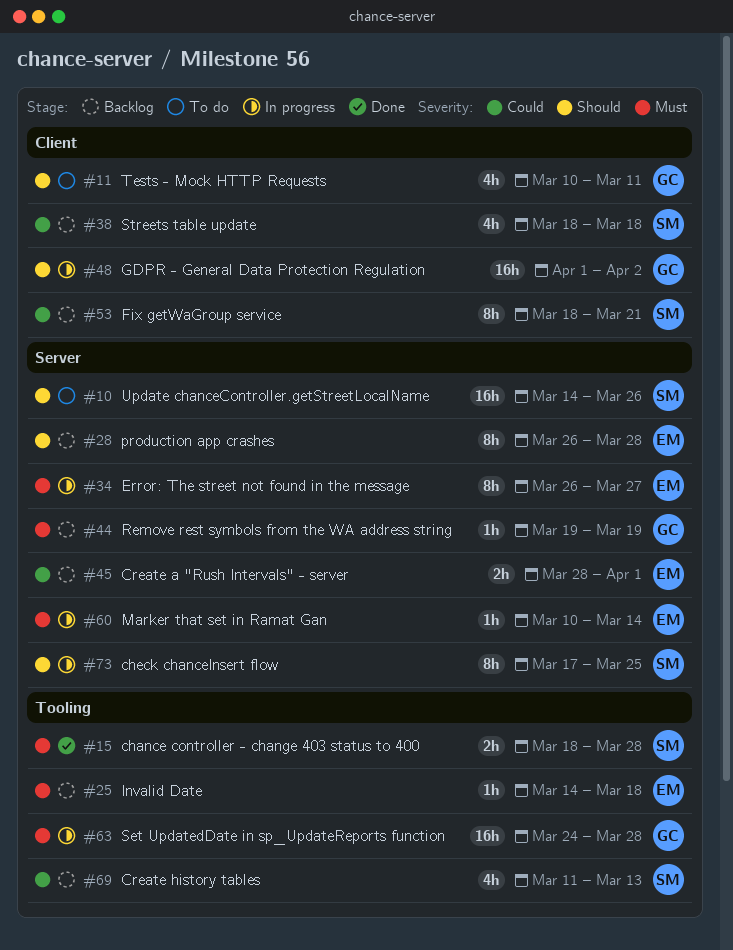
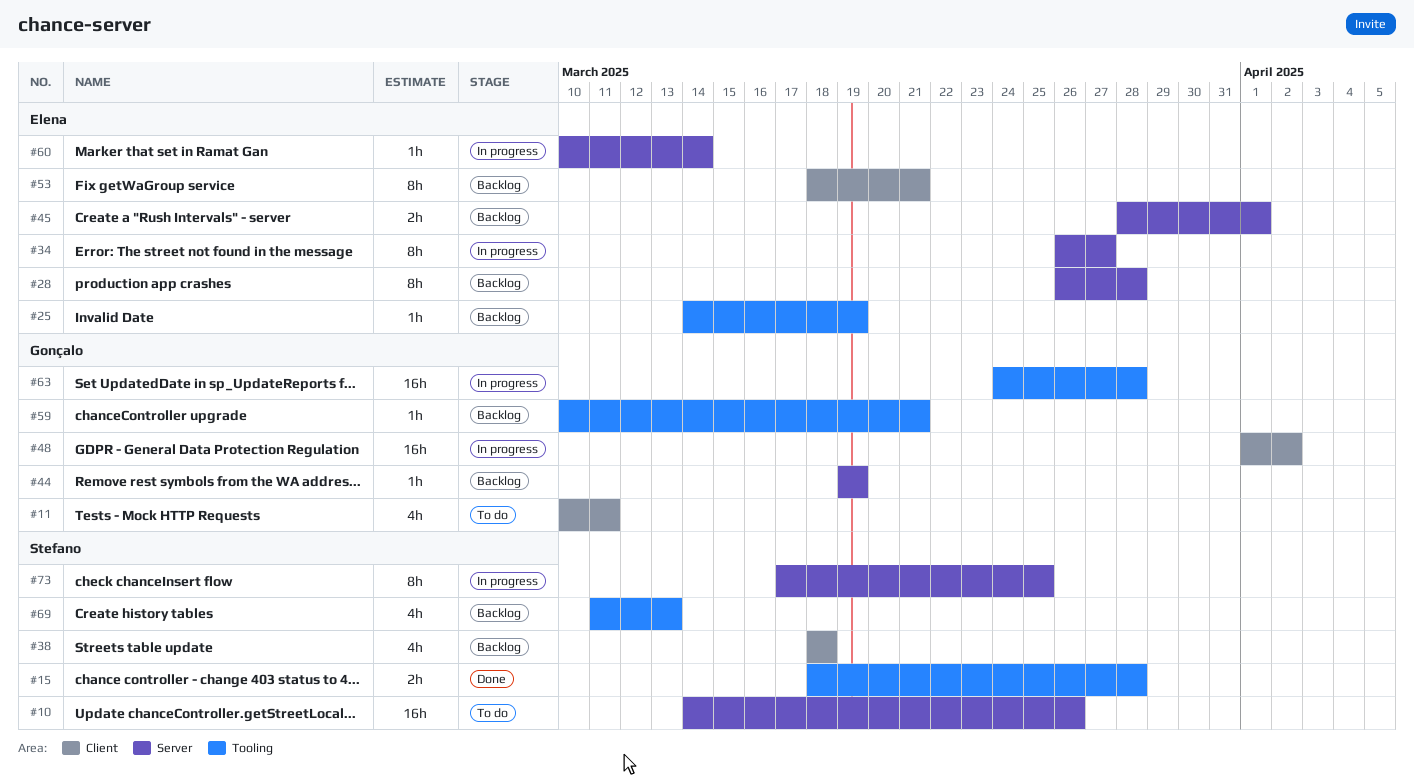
#25, due: Mar 18 -> Mar 19
#53, owner: Stefano -> Elena
#59: none -> present

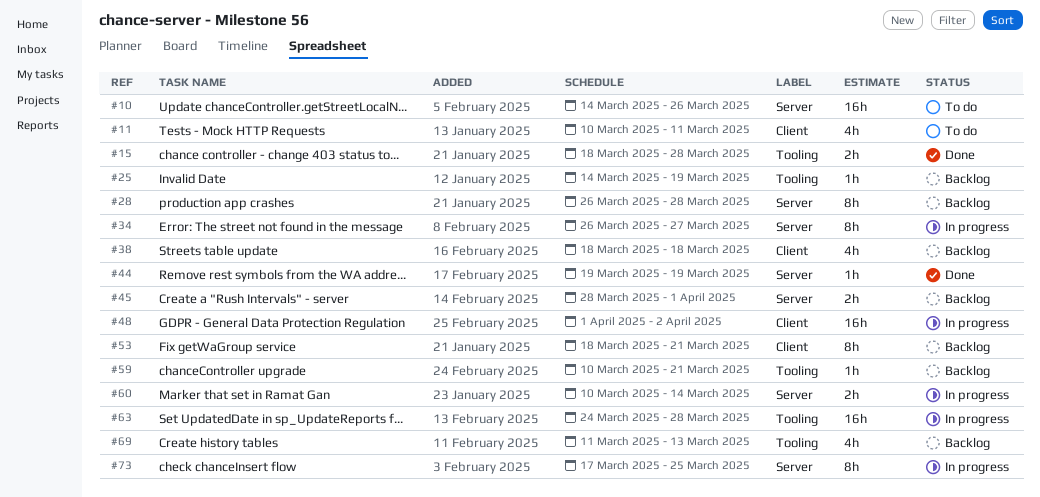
#44, status: Backlog -> Done
#60, estimate: 1h -> 2h

